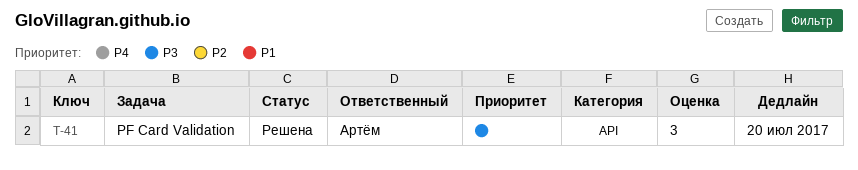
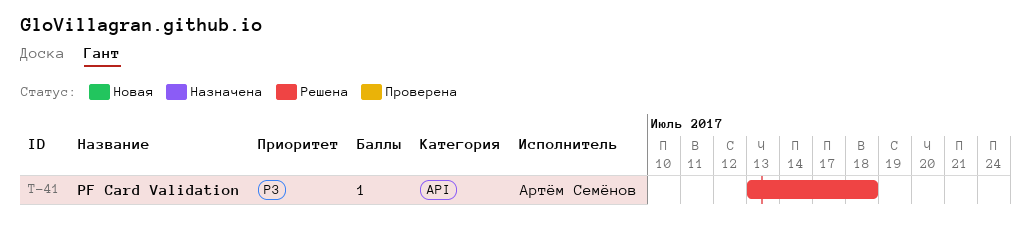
T-41, estimate: 3 -> 1
T-41, due: Jul 20 -> Jul 18

